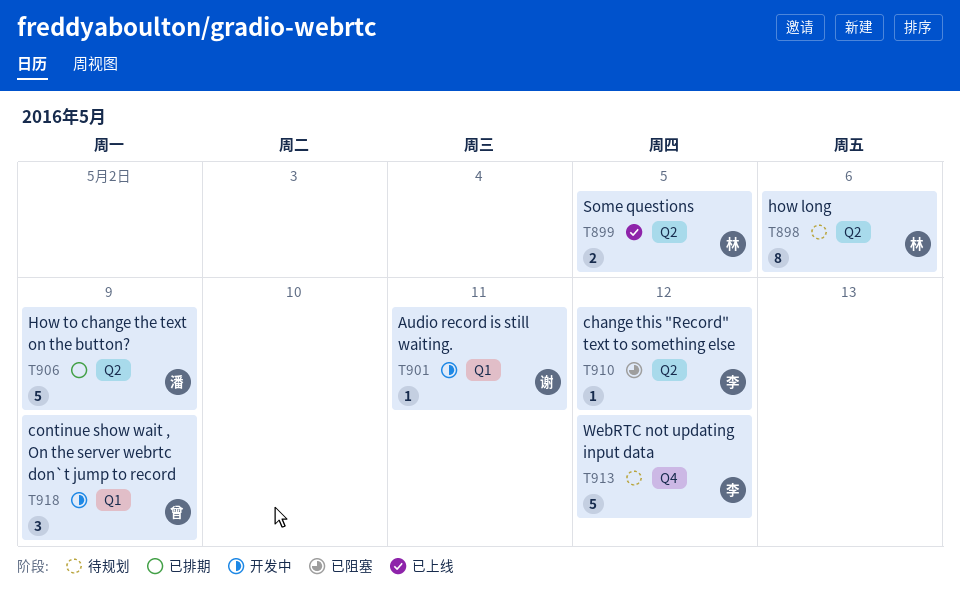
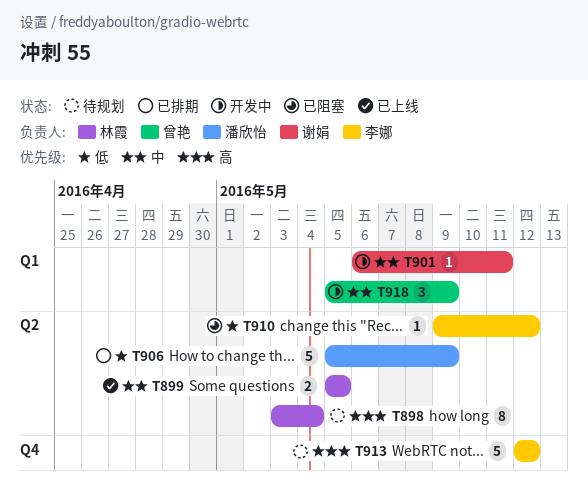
T898, due: May 6 -> May 4

